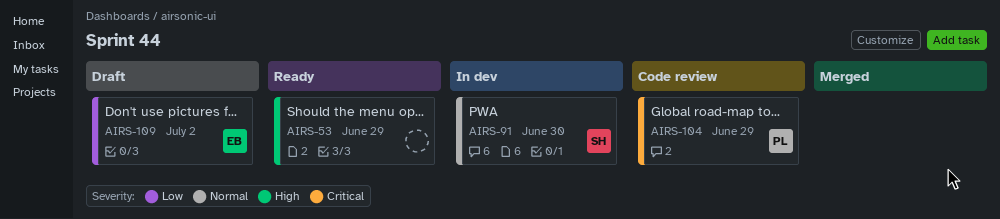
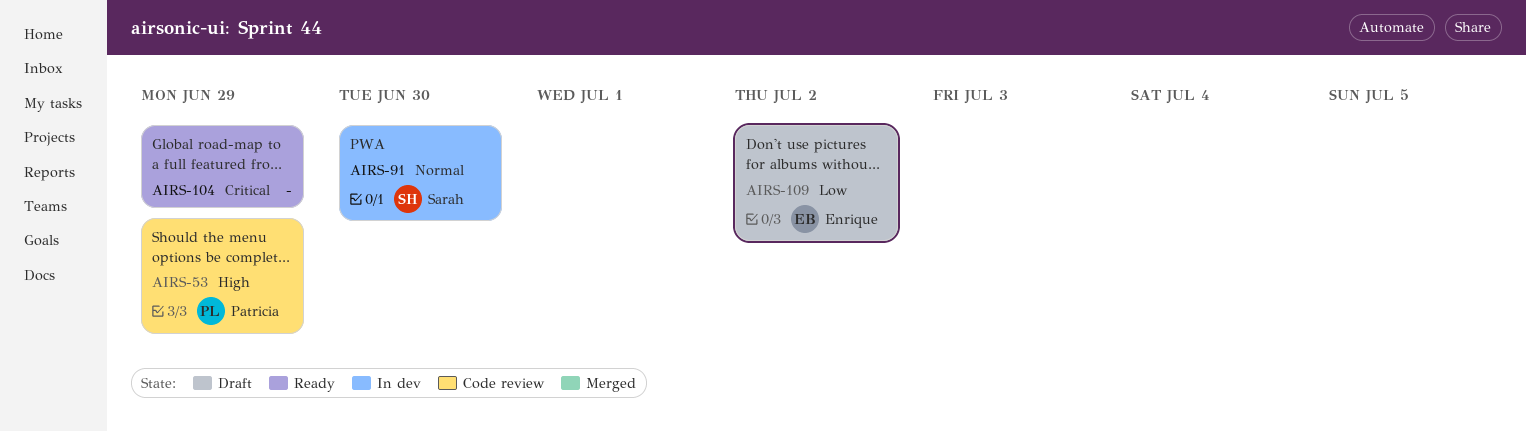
AIRS-53, status: Ready -> Code review
AIRS-53, owner: none -> Patricia
AIRS-104, status: Code review -> Ready
AIRS-104, owner: Patricia -> none

